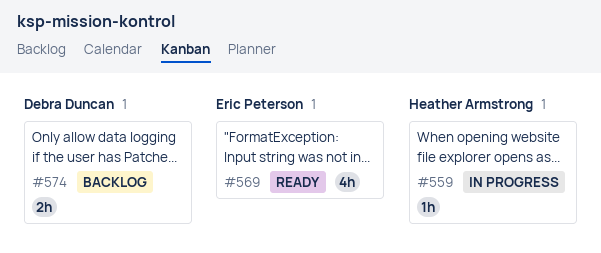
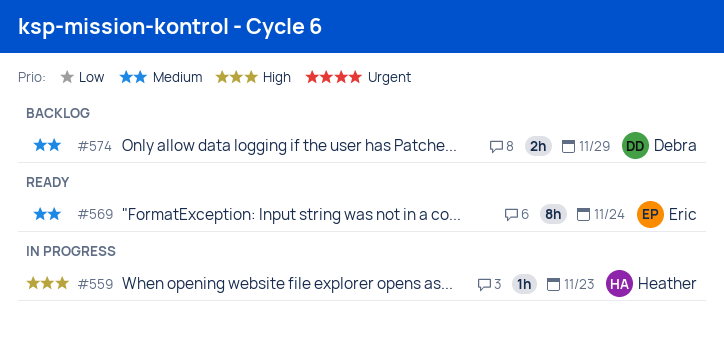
#569, estimate: 4h -> 8h

